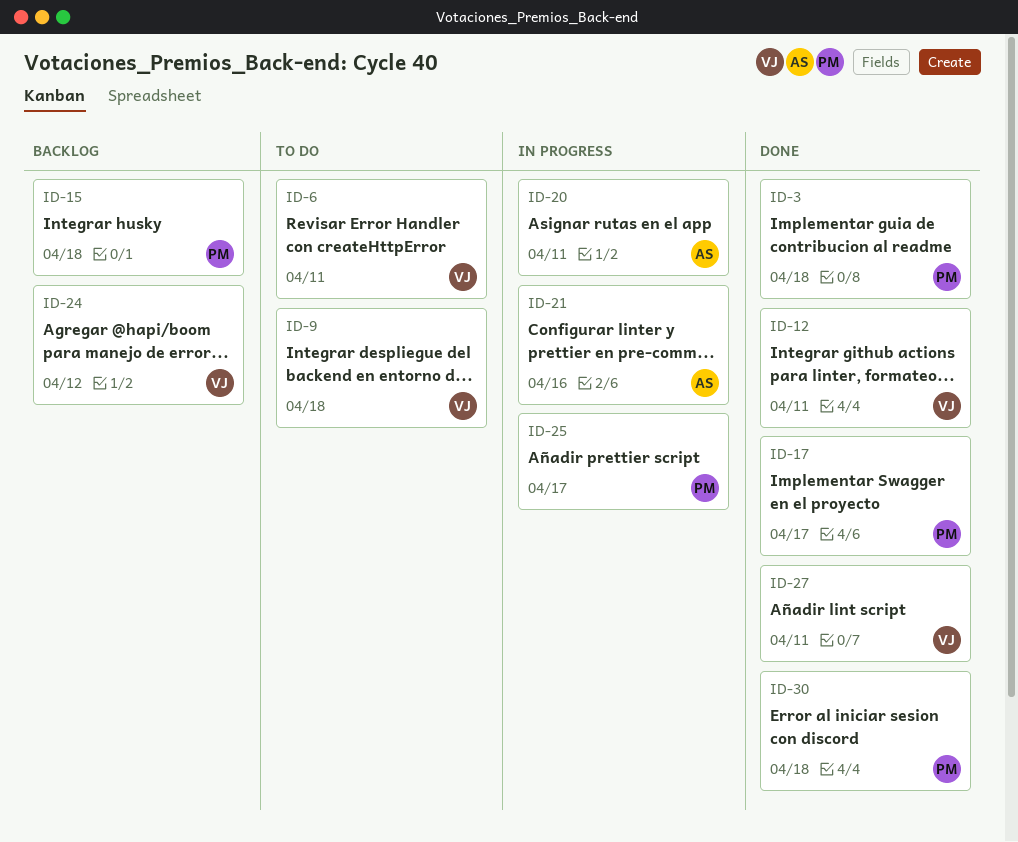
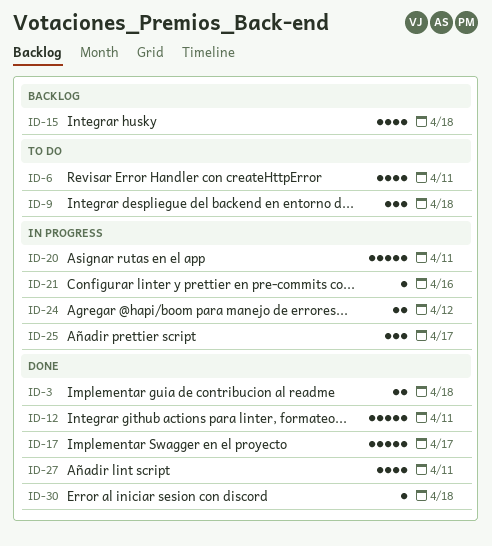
ID-24, status: Backlog -> In progress

